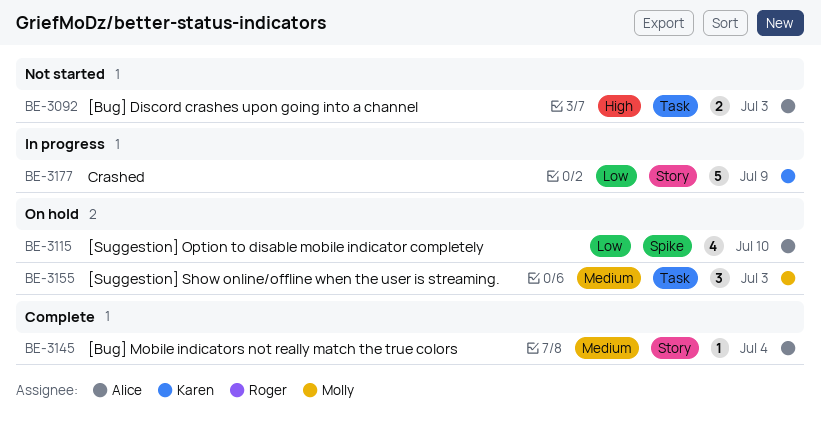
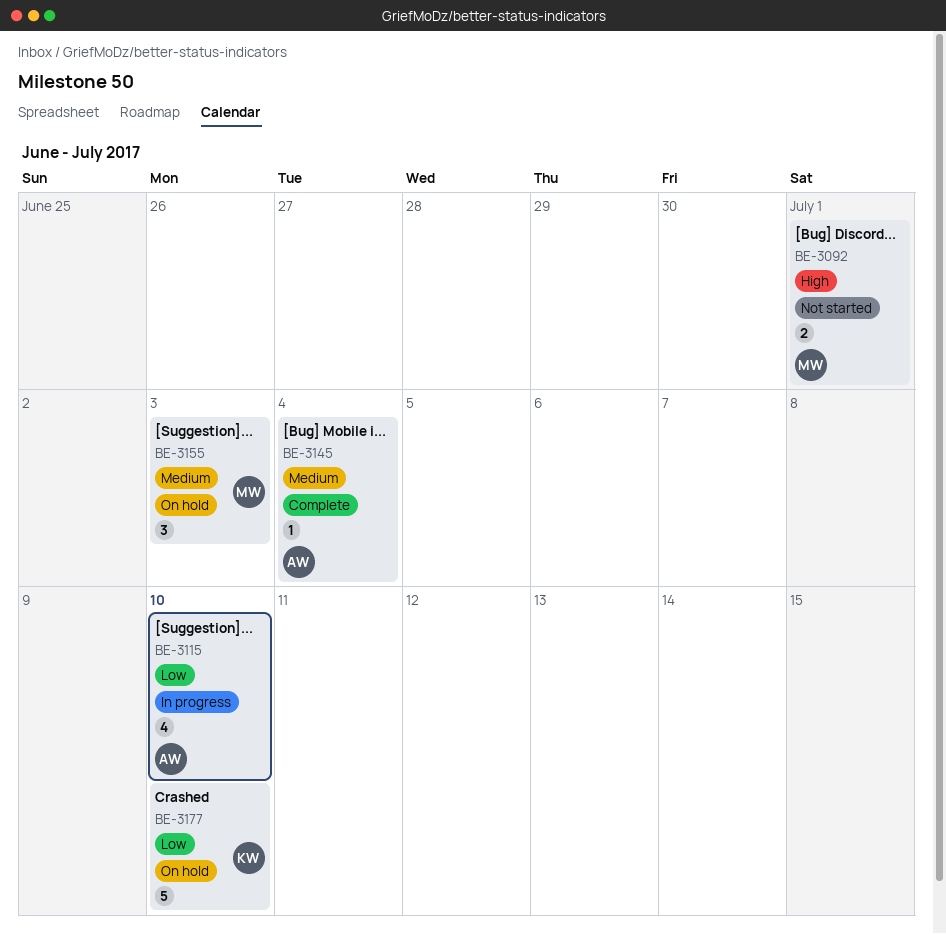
BE-3092, owner: Alice -> Molly
BE-3092, due: Jul 3 -> Jul 1
BE-3115, status: On hold -> In progress
BE-3177, status: In progress -> On hold
BE-3177, due: Jul 9 -> Jul 10

